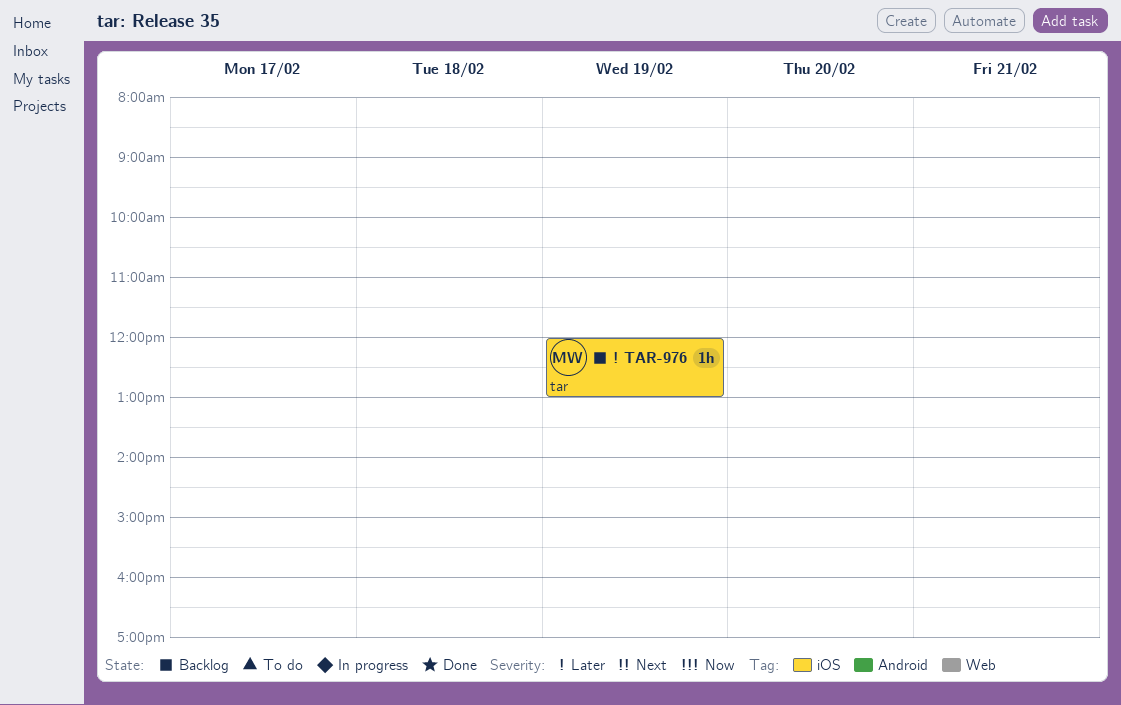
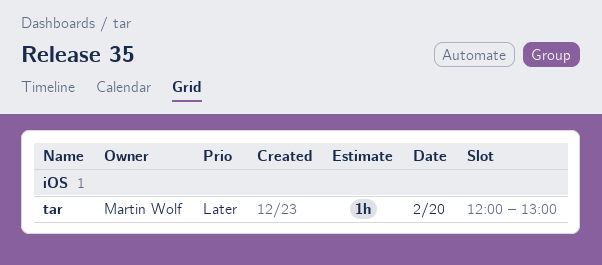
tar, day: Feb 19 -> Feb 20

